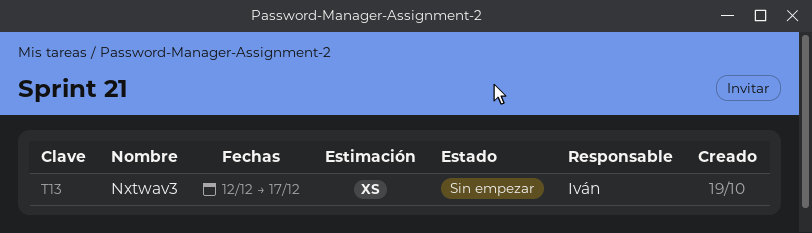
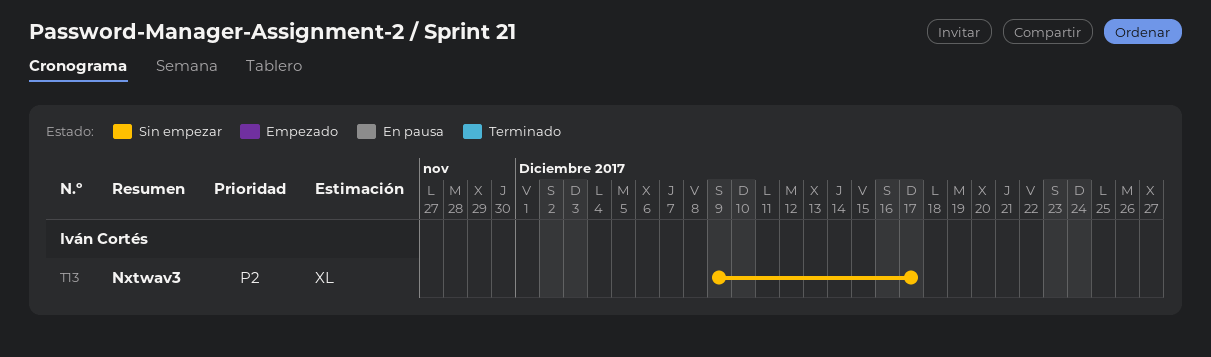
T13, estimate: XS -> XL
T13, start: Dec 12 -> Dec 9

